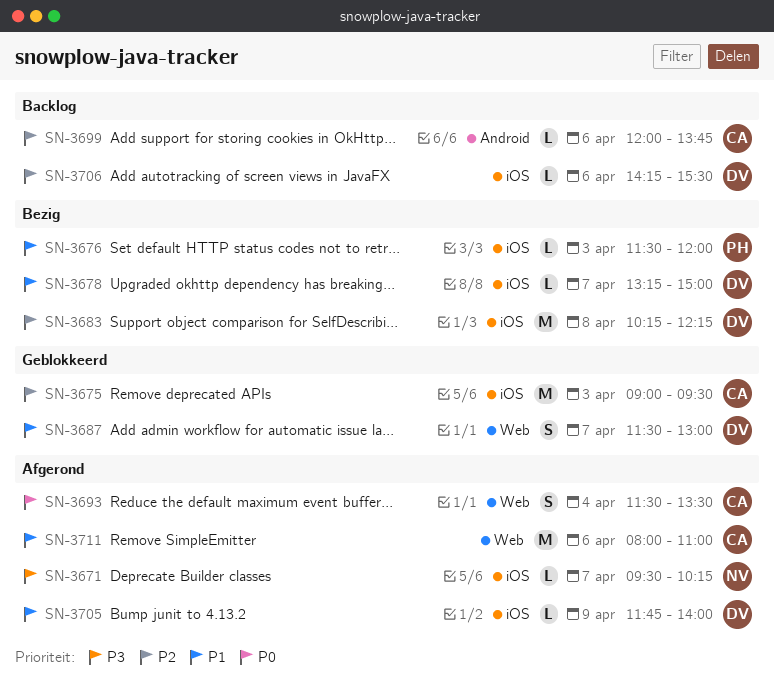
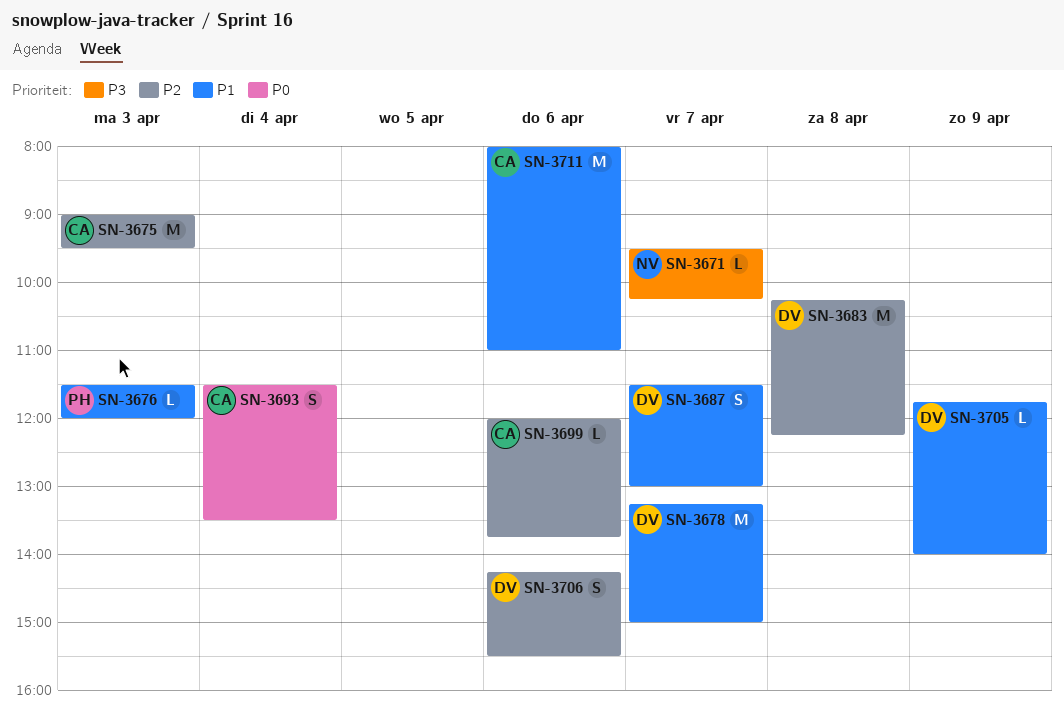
SN-3678, estimate: L -> M
SN-3706, estimate: L -> S

